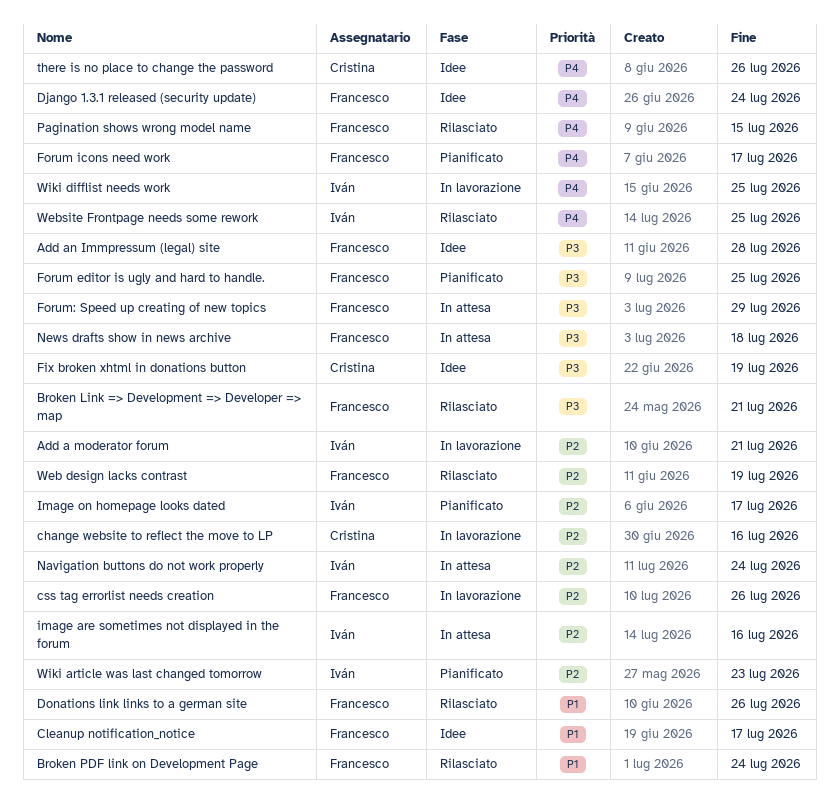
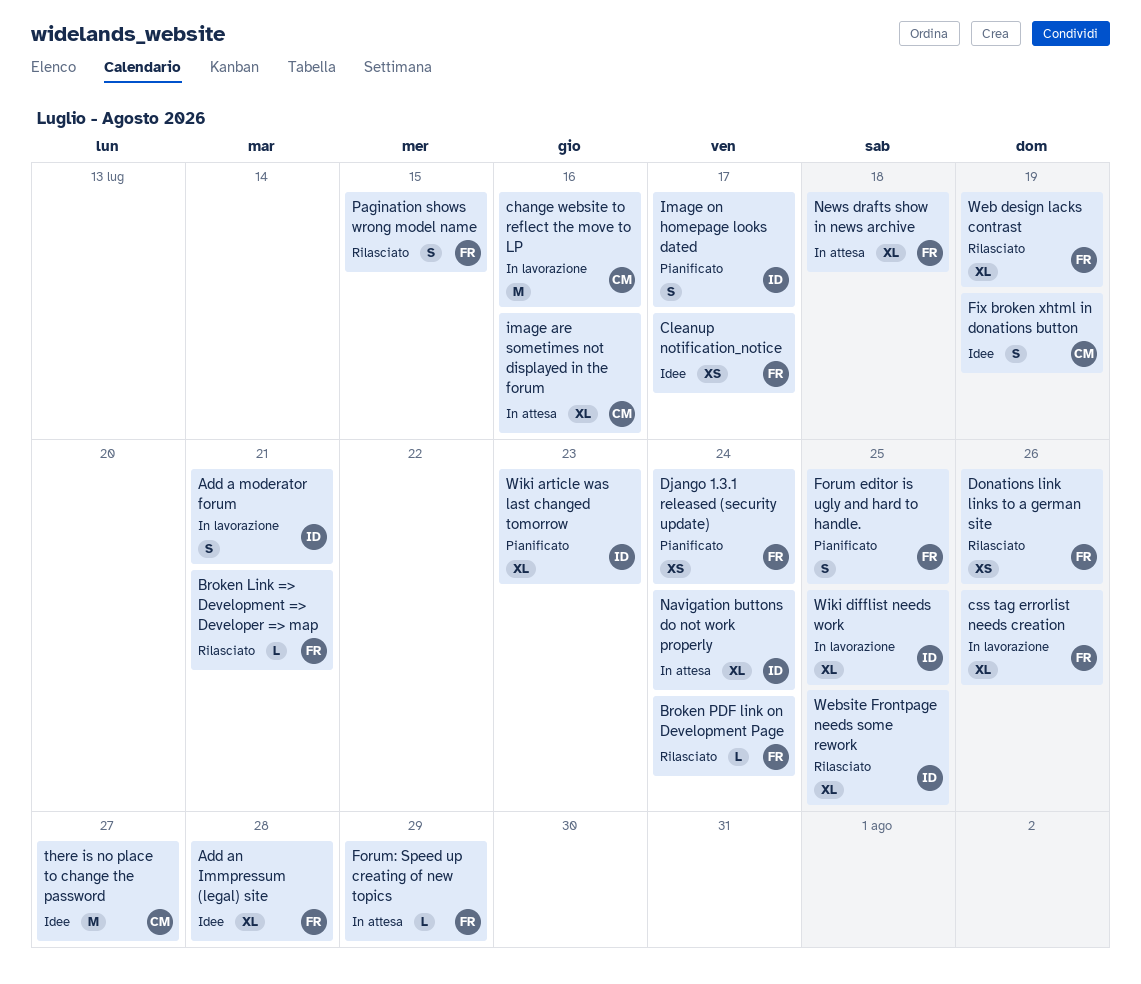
Django 1.3.1 released (security update), status: Idee -> Pianificato
Forum icons need work: present -> none
image are sometimes not displayed in the forum, owner: Iván -> Cristina
there is no place to change the password, due: Jul 26 -> Jul 27

